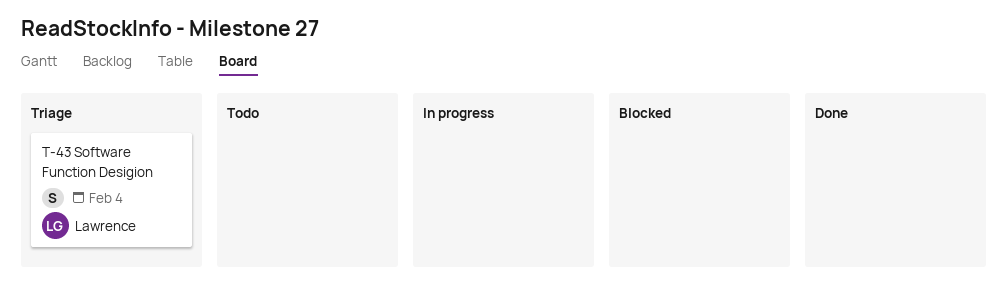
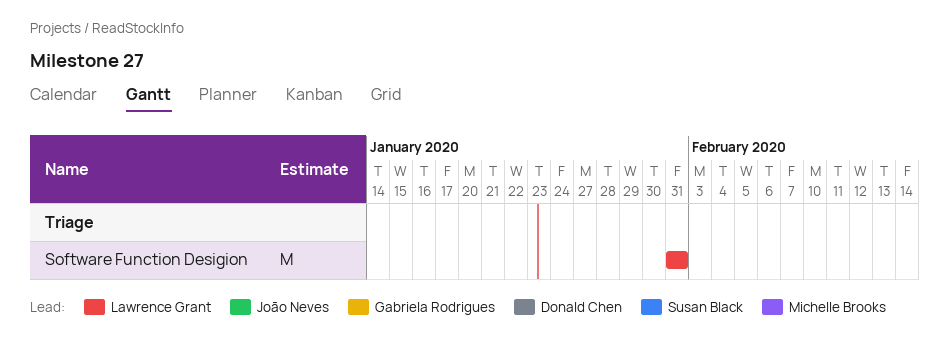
Software Function Desigion, estimate: S -> M
Software Function Desigion, due: Feb 4 -> Jan 31

